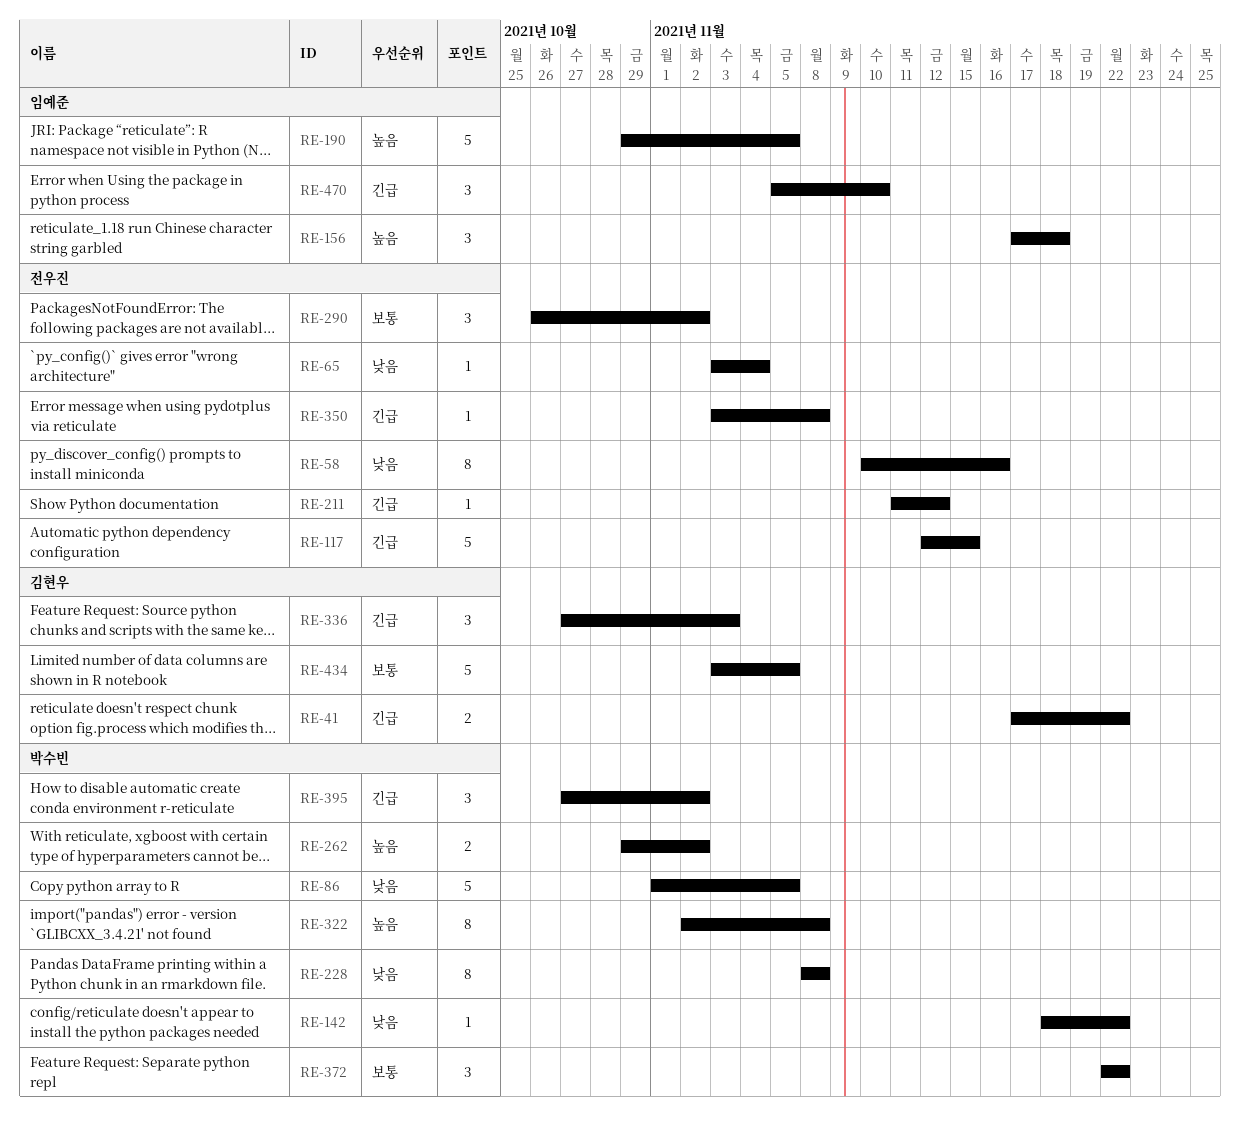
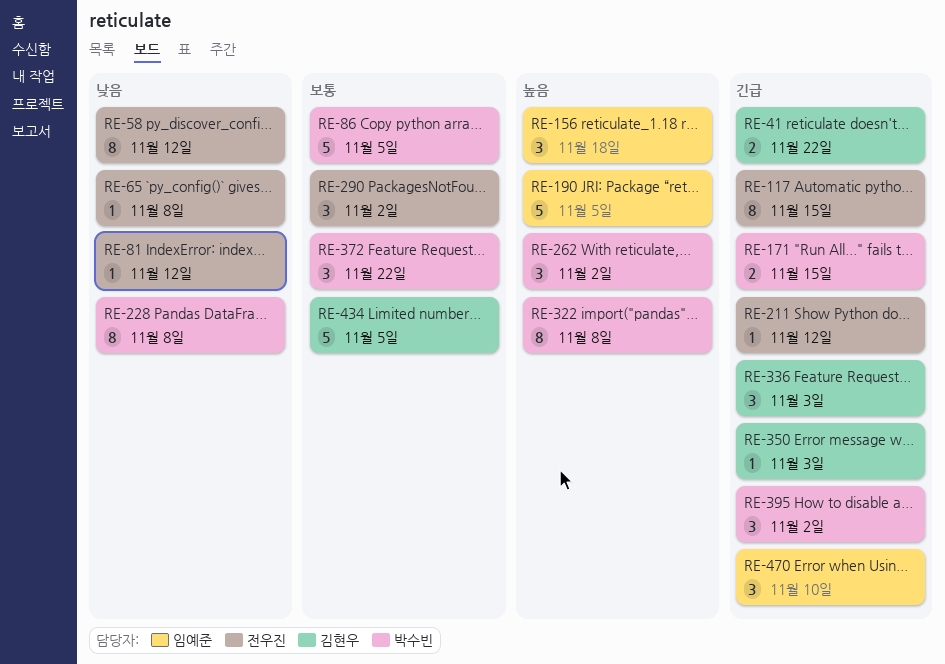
RE-58, due: Nov 16 -> Nov 12
RE-65, due: Nov 4 -> Nov 8
RE-81: none -> present
RE-86, priority: 낮음 -> 보통
RE-117, estimate: 5 -> 8
RE-142: present -> none
RE-171: none -> present
RE-262, estimate: 2 -> 3
RE-350, owner: 전우진 -> 김현우
RE-350, due: Nov 8 -> Nov 3

